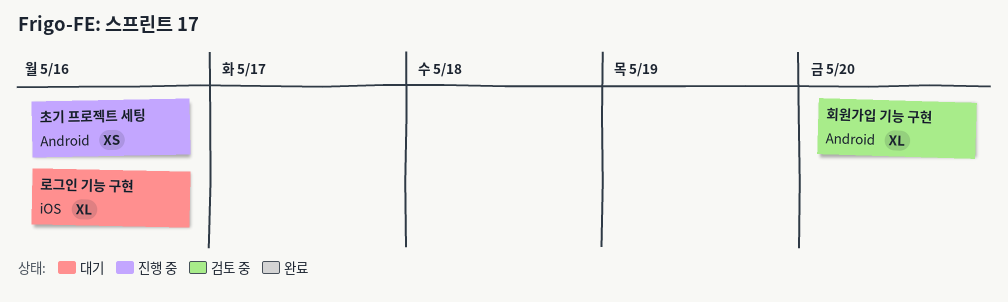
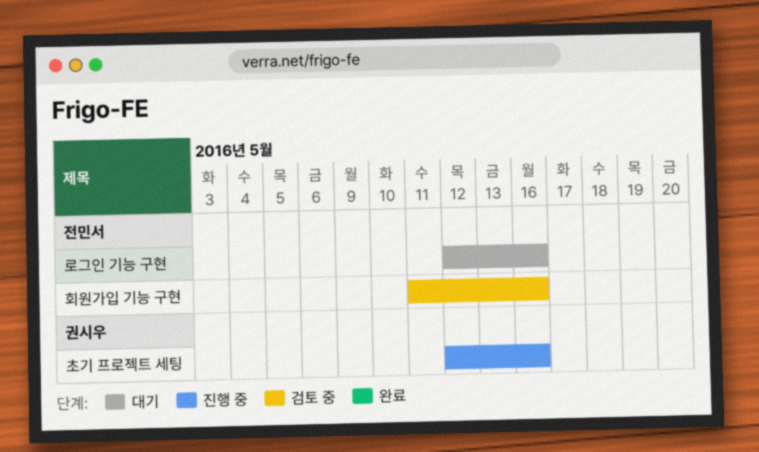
회원가입 기능 구현, due: May 20 -> May 16

